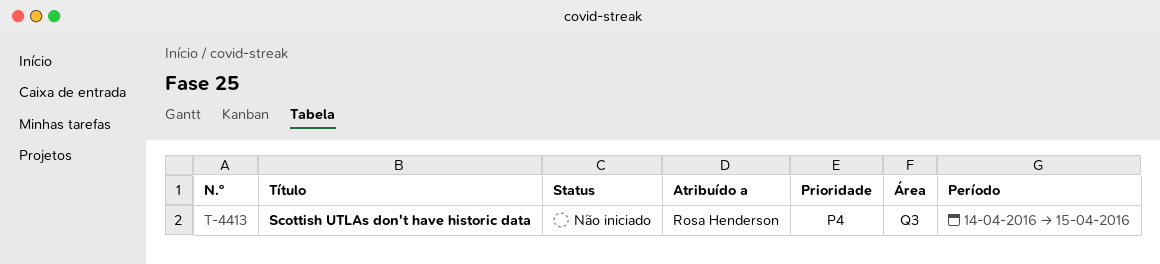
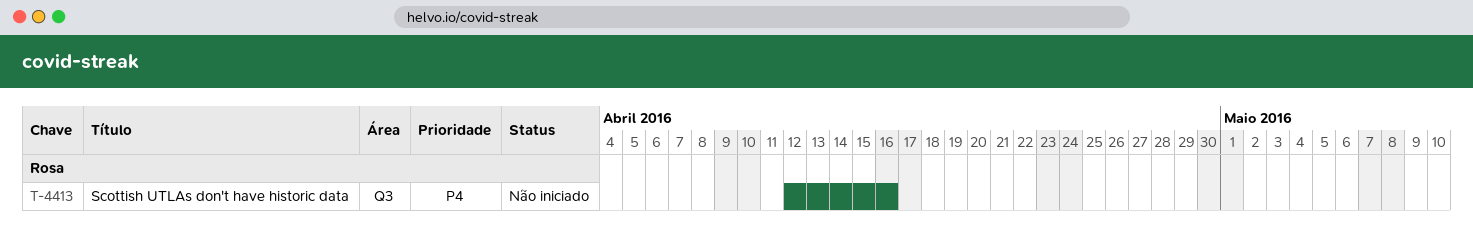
T-4413, start: Apr 14 -> Apr 12
T-4413, due: Apr 15 -> Apr 16

